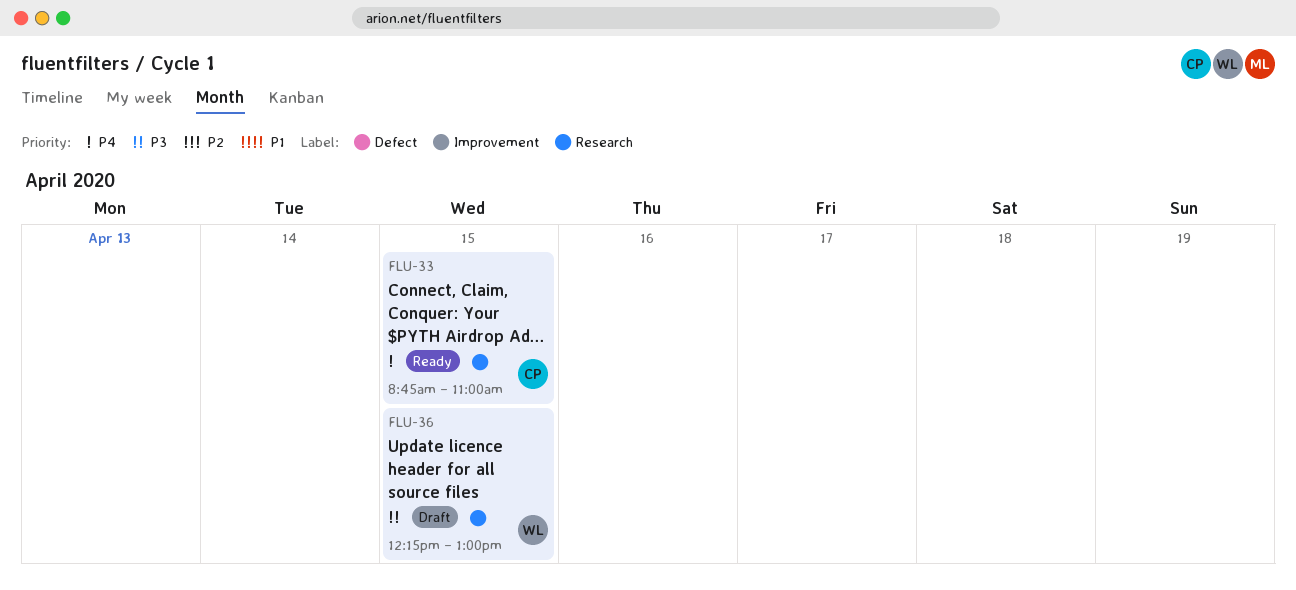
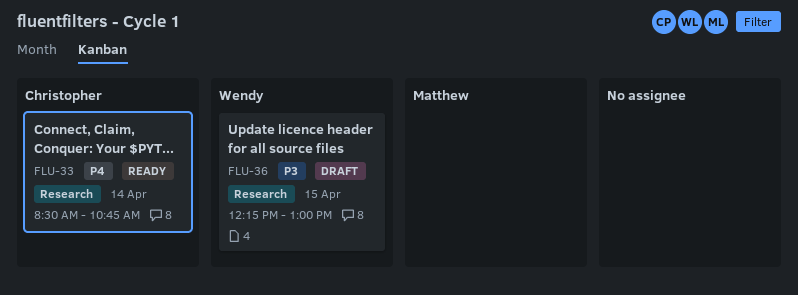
FLU-33, day: Apr 15 -> Apr 14
FLU-33, begins: 08:45 -> 08:30
FLU-33, ends: 11:00 -> 10:45

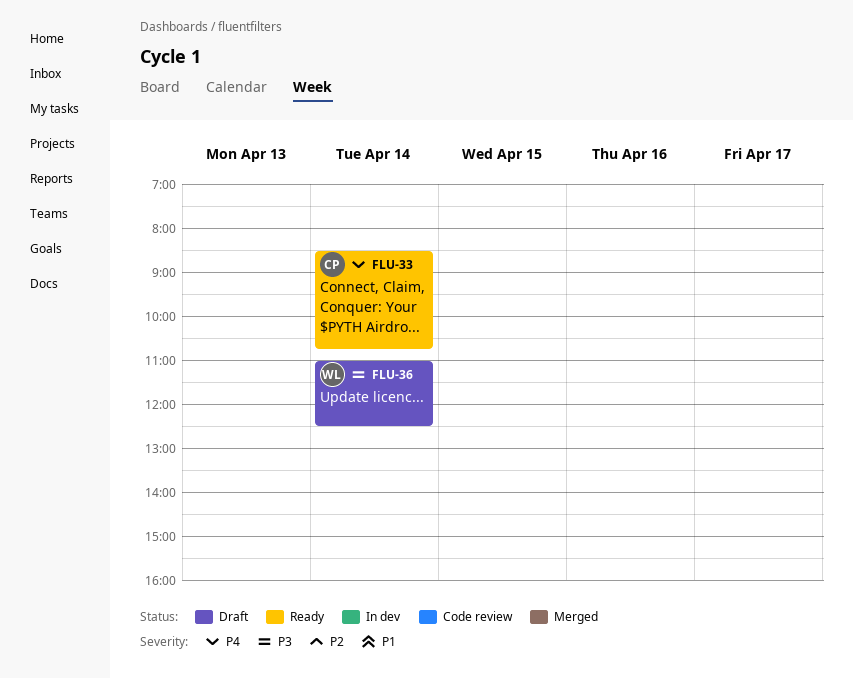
FLU-36, day: Apr 15 -> Apr 14
FLU-36, begins: 12:15 -> 11:00
FLU-36, ends: 13:00 -> 12:30

